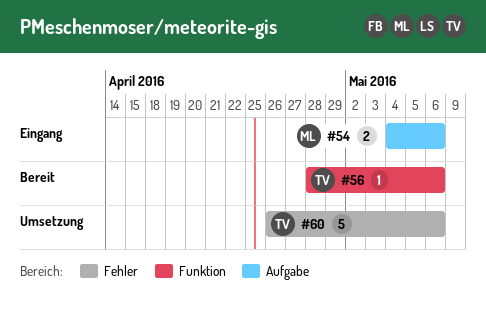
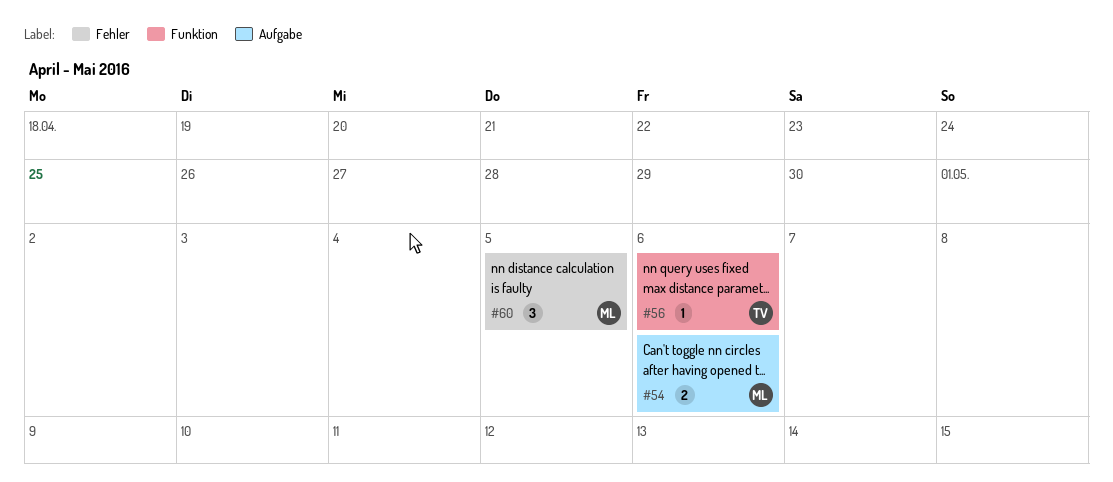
#60, owner: TV -> ML
#60, estimate: 5 -> 3
#60, due: May 6 -> May 5

